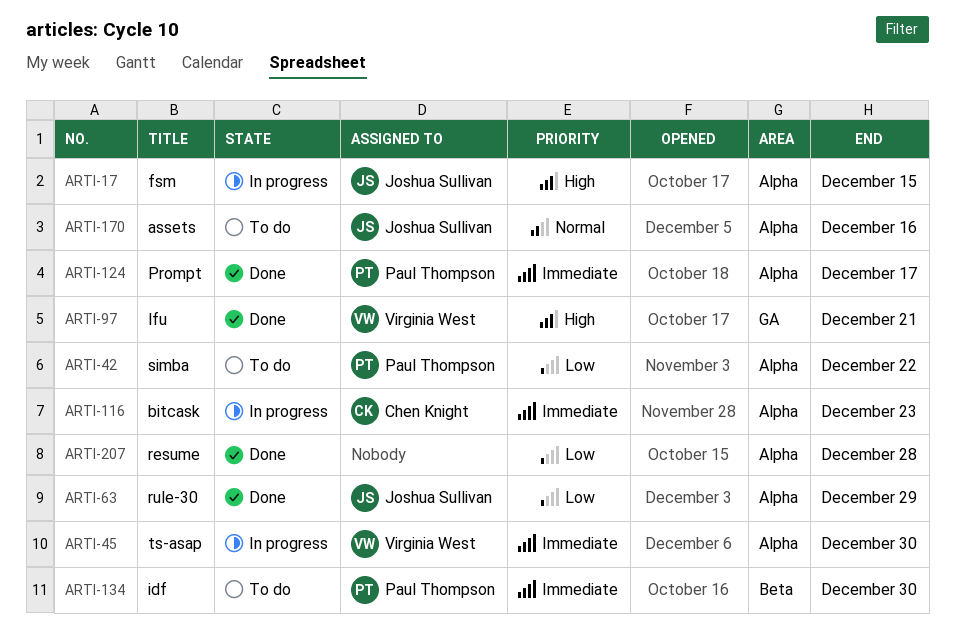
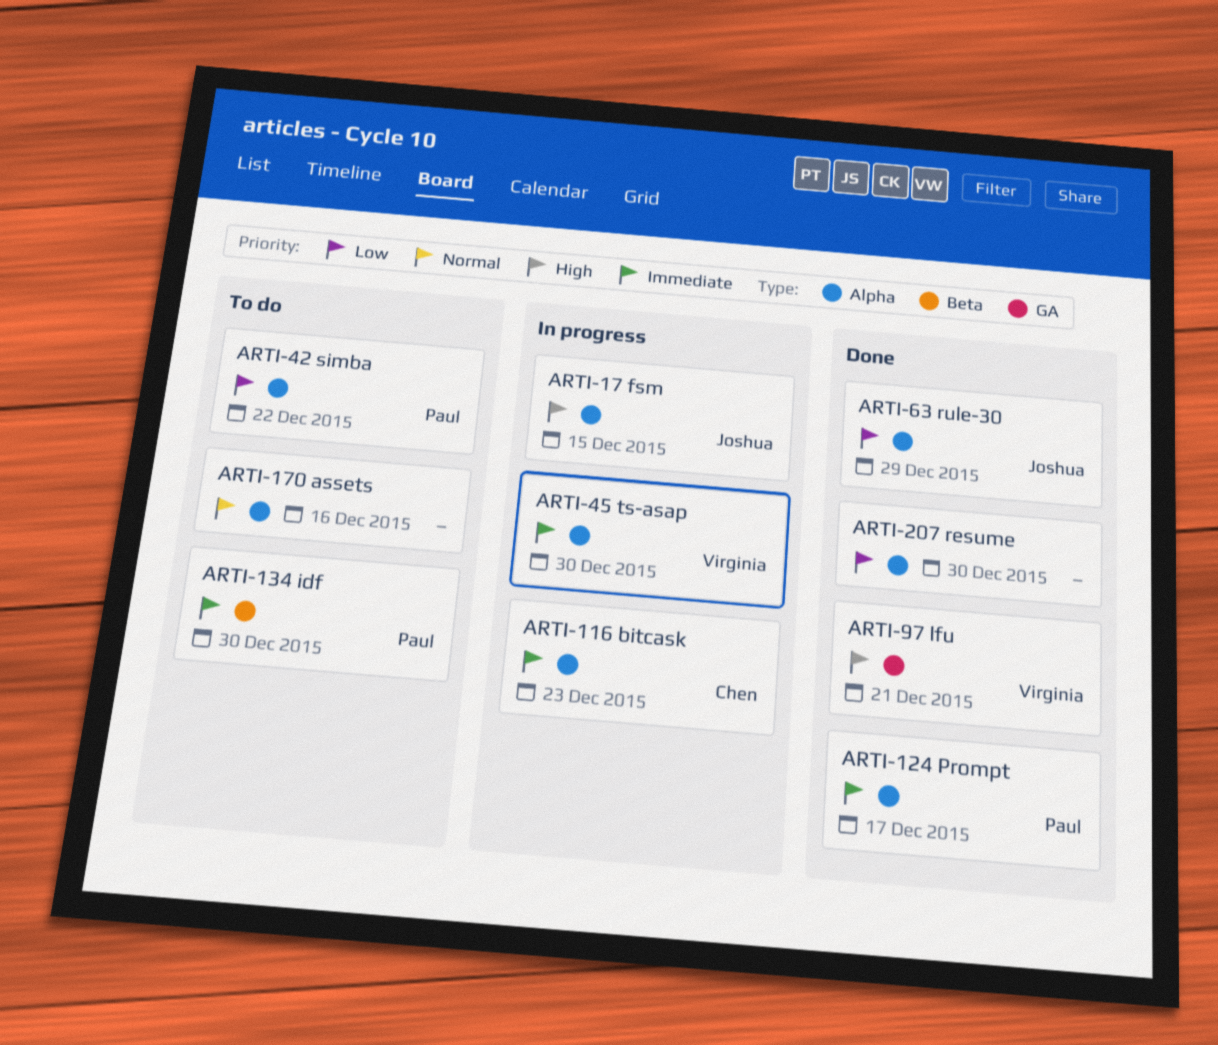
ARTI-170, owner: Joshua Sullivan -> none
ARTI-207, due: Dec 28 -> Dec 30

